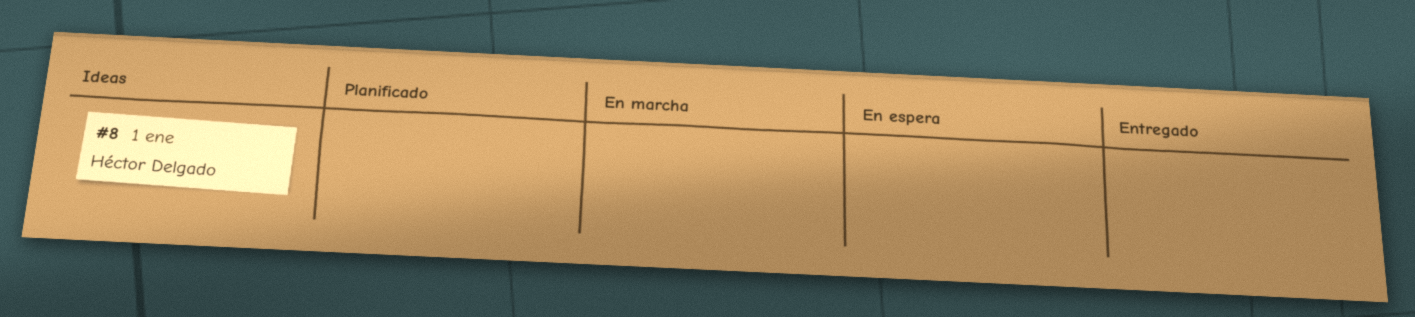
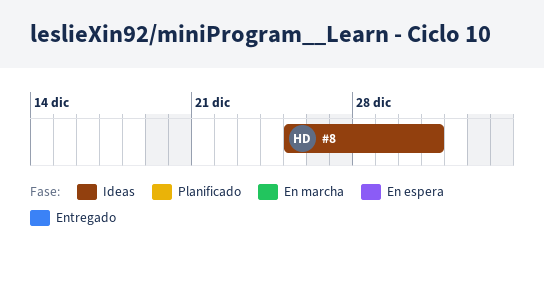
#8, due: Jan 1 -> Dec 31

